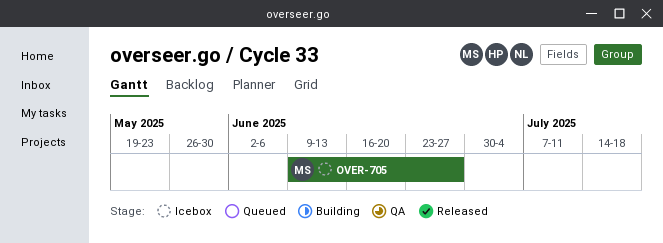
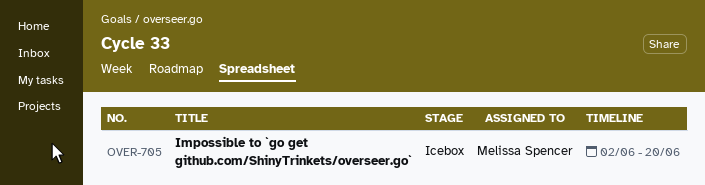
OVER-705, start: Jun 9 -> Jun 2
OVER-705, due: Jun 27 -> Jun 20

